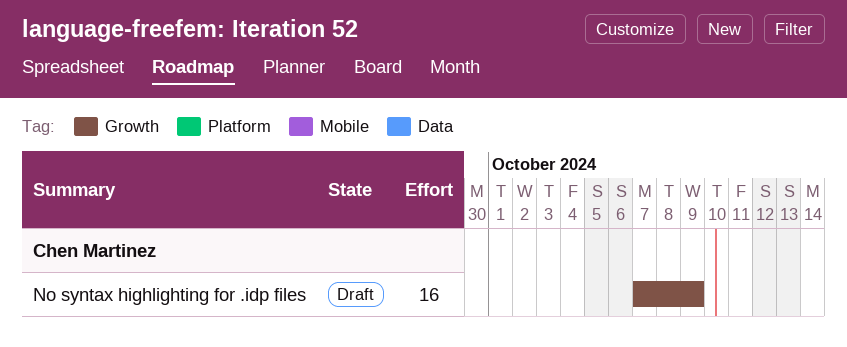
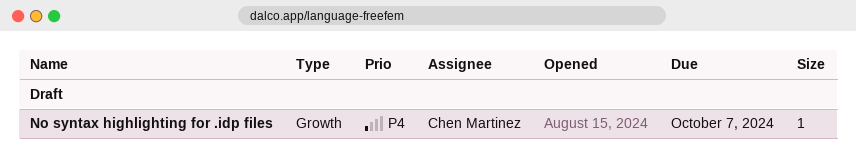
No syntax highlighting for .idp files, estimate: 16 -> 1
No syntax highlighting for .idp files, due: Oct 9 -> Oct 7

